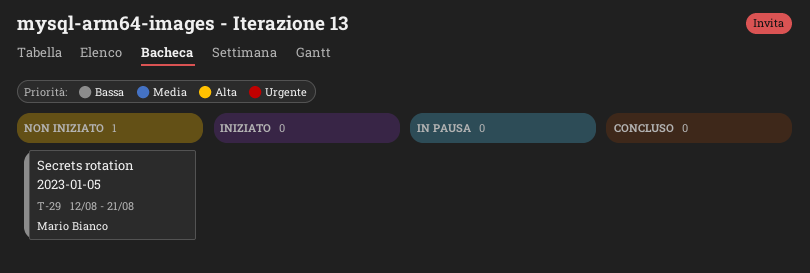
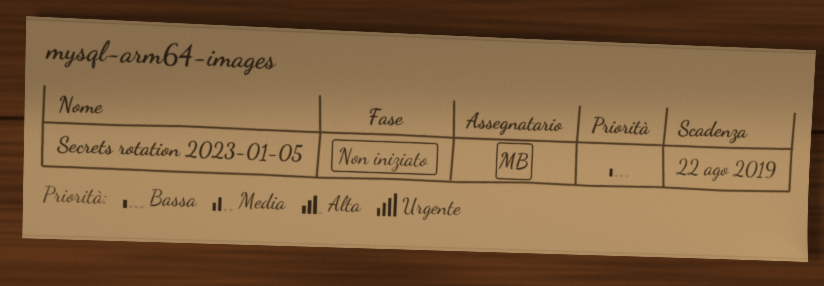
Secrets rotation 2023-01-05, due: Aug 21 -> Aug 22

